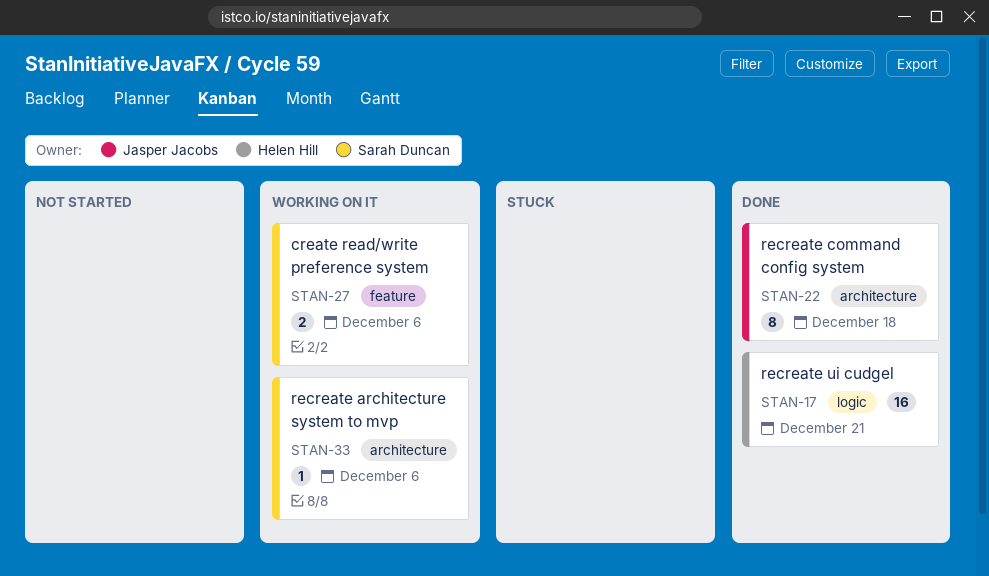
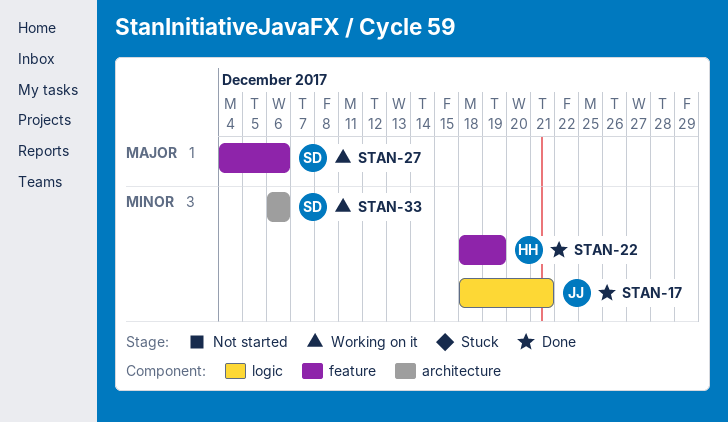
STAN-17, owner: Helen Hill -> Jasper Jacobs
STAN-22, owner: Jasper Jacobs -> Helen Hill
STAN-22, label: architecture -> feature
STAN-22, due: Dec 18 -> Dec 19

